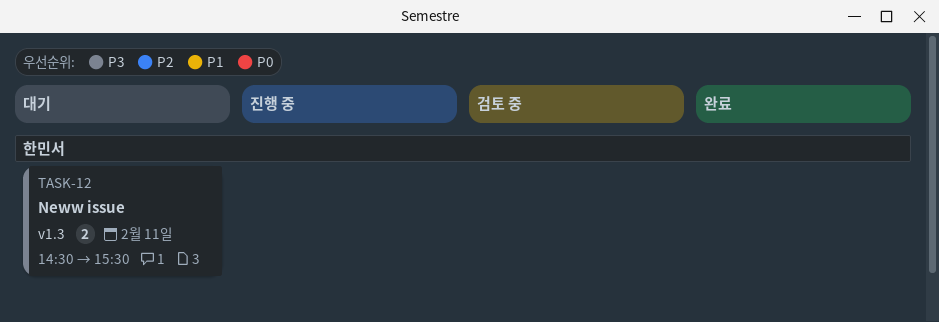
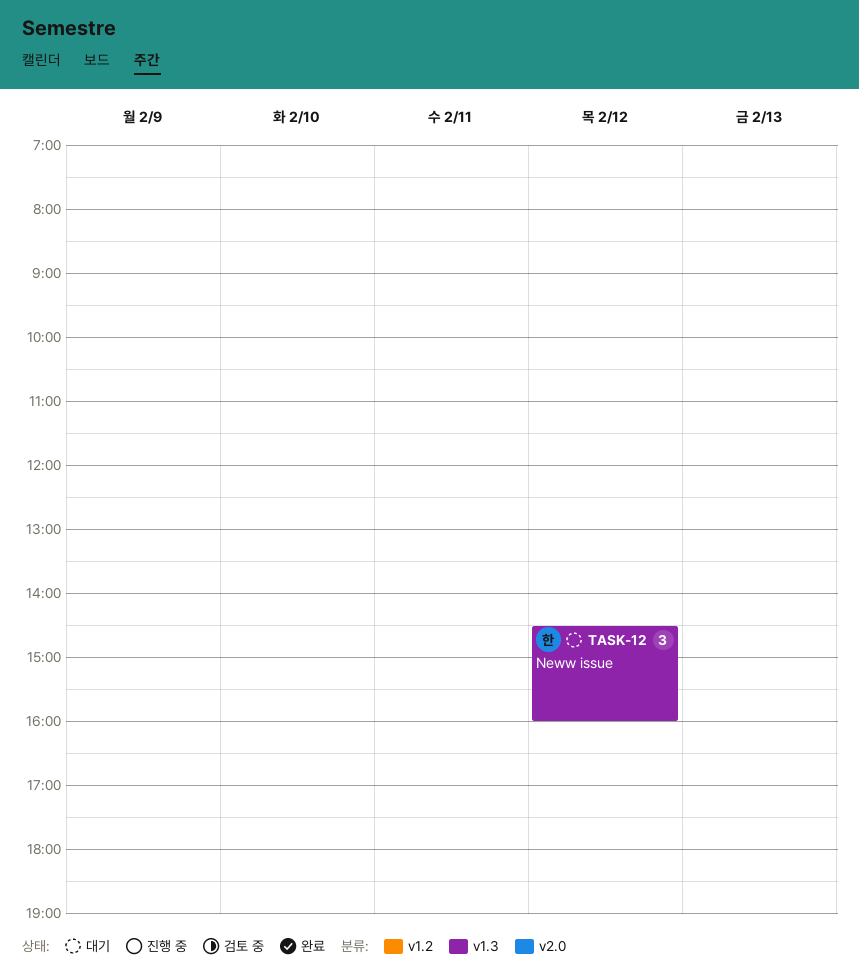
TASK-12, estimate: 2 -> 3
TASK-12, day: Feb 11 -> Feb 12
TASK-12, ends: 15:30 -> 16:00

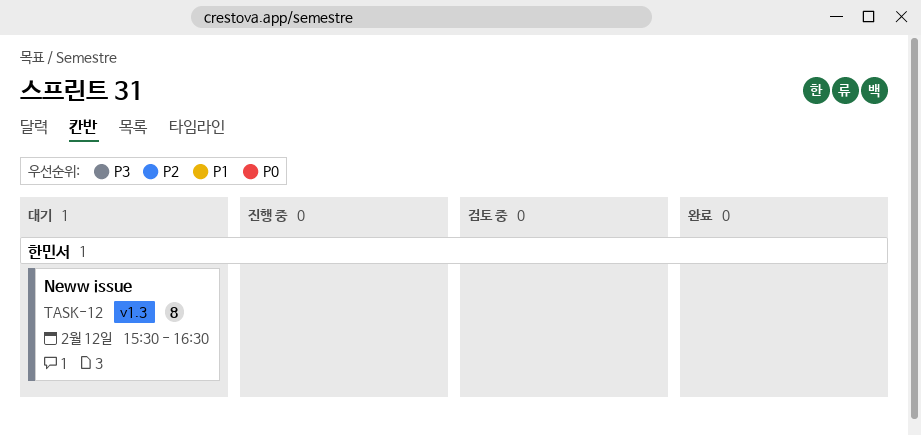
TASK-12, estimate: 3 -> 8
TASK-12, begins: 14:30 -> 15:30
TASK-12, ends: 16:00 -> 16:30

